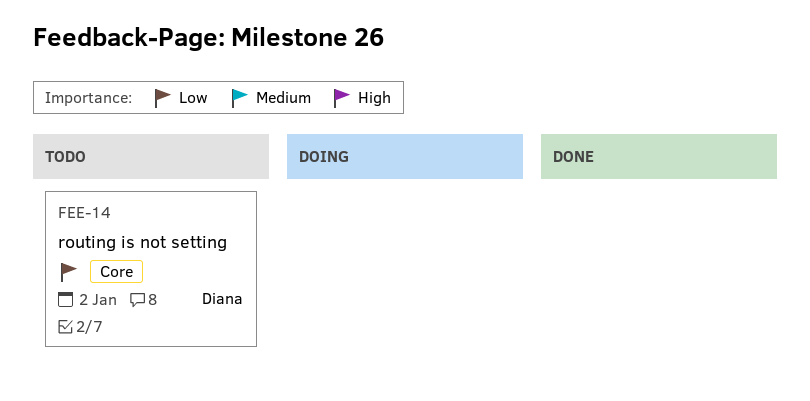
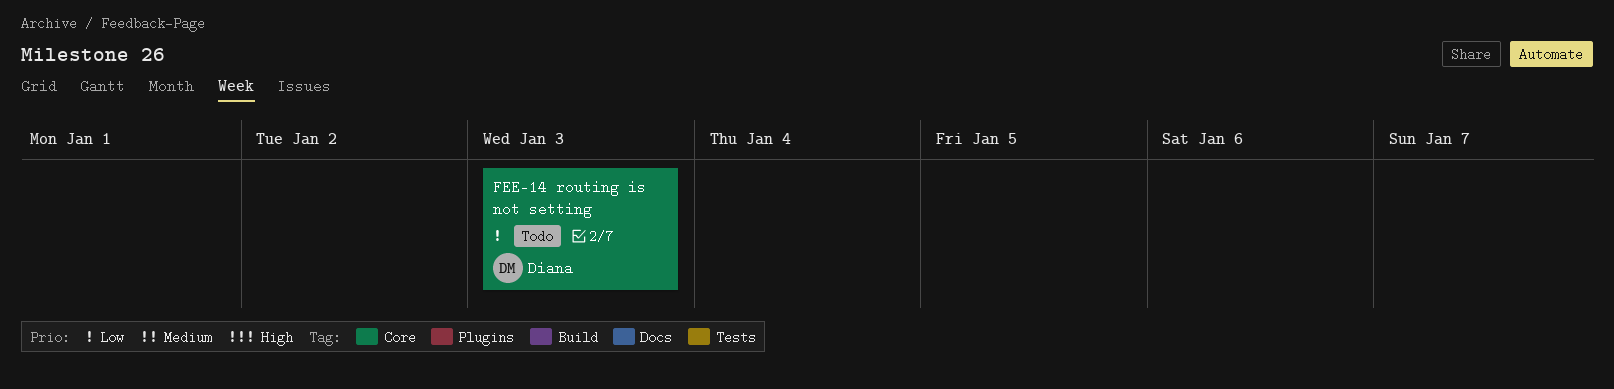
FEE-14, due: Jan 2 -> Jan 3

